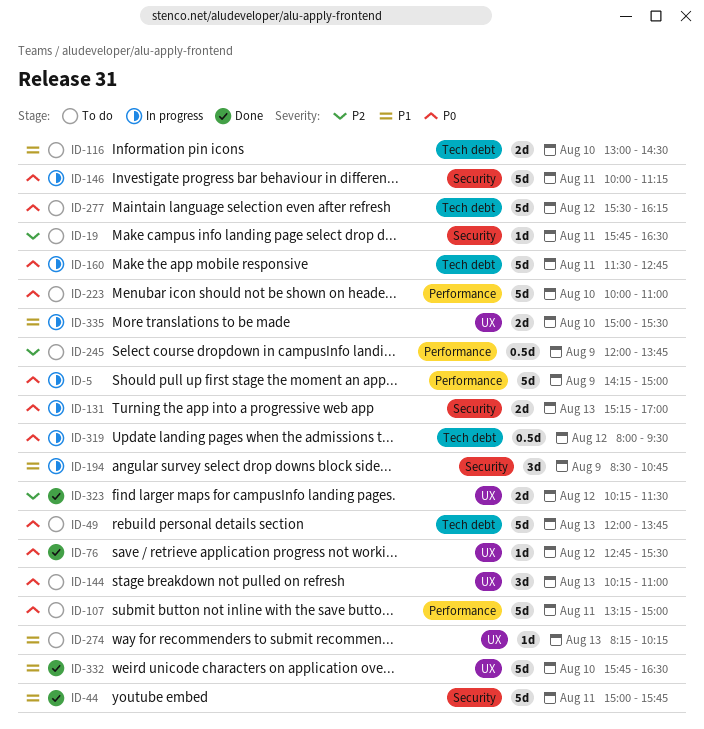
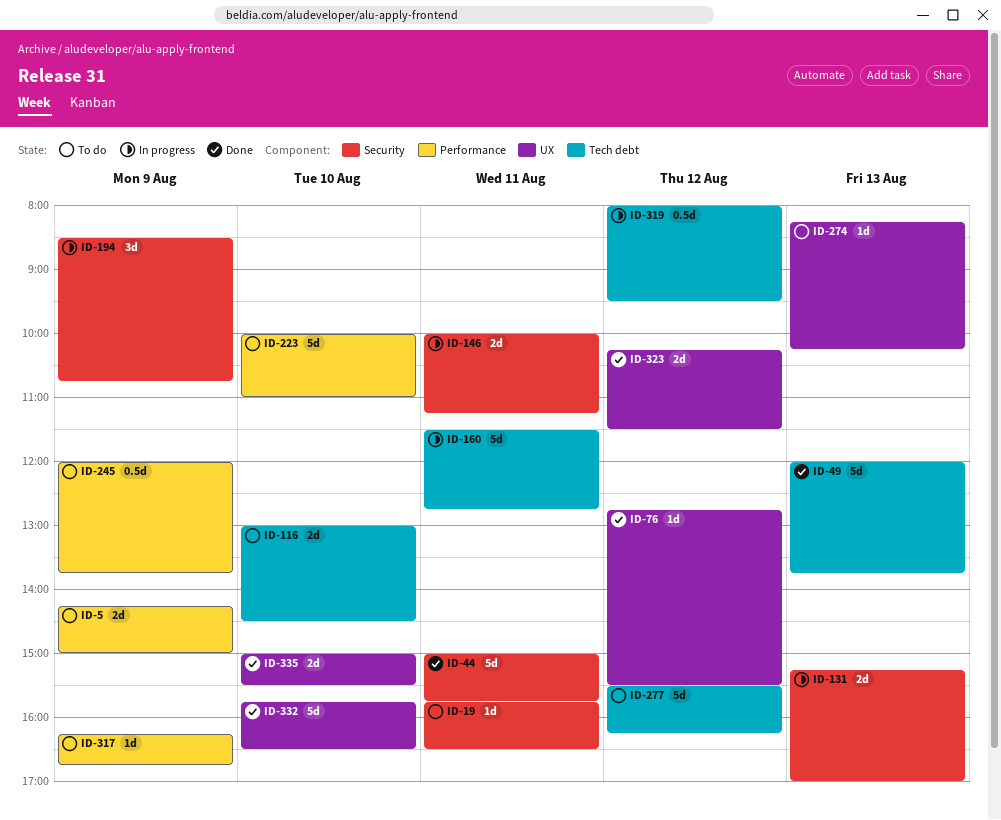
ID-5, status: In progress -> To do
ID-5, estimate: 5d -> 2d
ID-49, status: To do -> Done
ID-107: present -> none
ID-144: present -> none
ID-146, estimate: 5d -> 2d
ID-317: none -> present
ID-335, status: In progress -> Done

